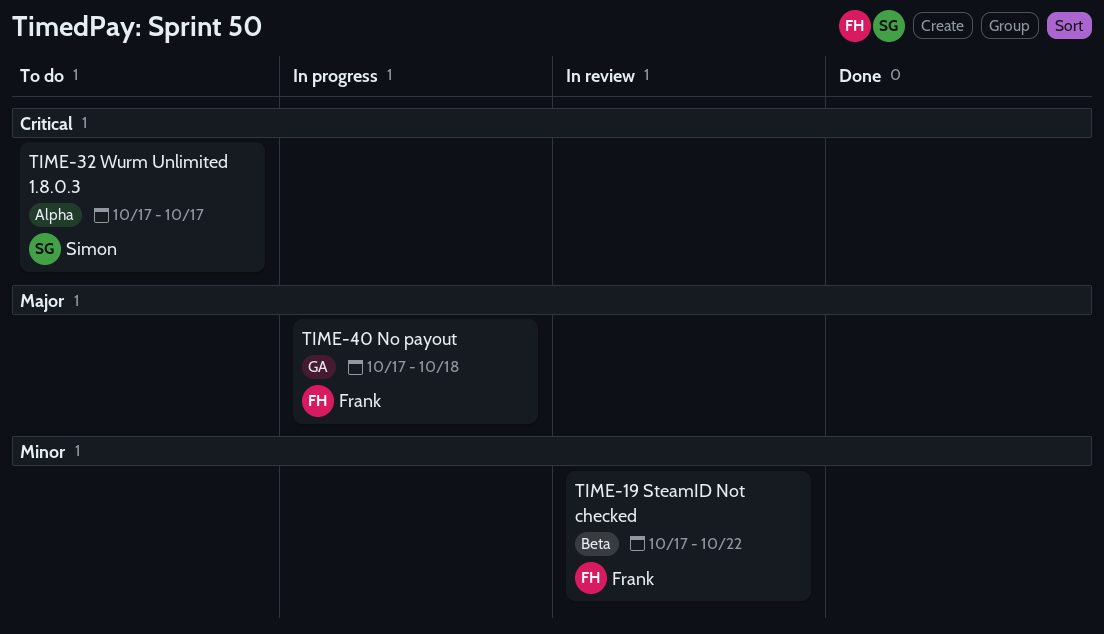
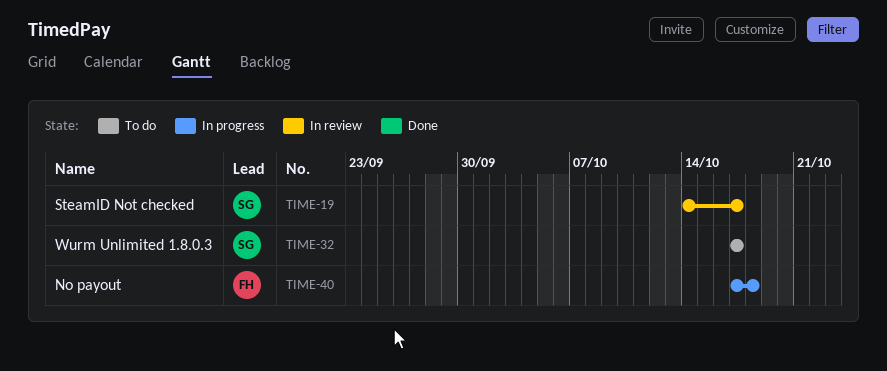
TIME-19, owner: Frank -> Simon
TIME-19, start: Oct 17 -> Oct 14
TIME-19, due: Oct 22 -> Oct 17

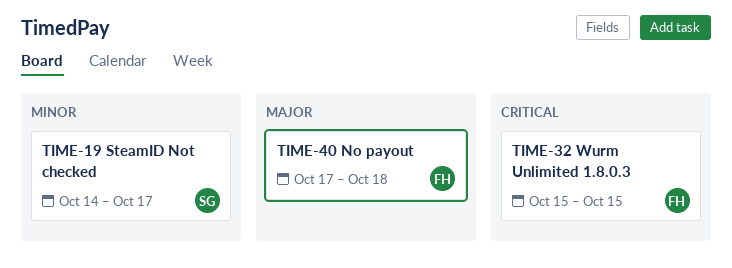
TIME-32, owner: SG -> FH
TIME-32, start: Oct 17 -> Oct 15
TIME-32, due: Oct 17 -> Oct 15

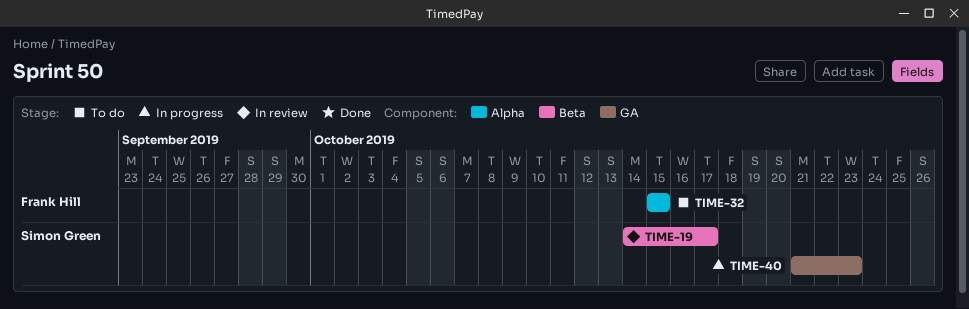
TIME-40, owner: Frank Hill -> Simon Green
TIME-40, start: Oct 17 -> Oct 21
TIME-40, due: Oct 18 -> Oct 23

